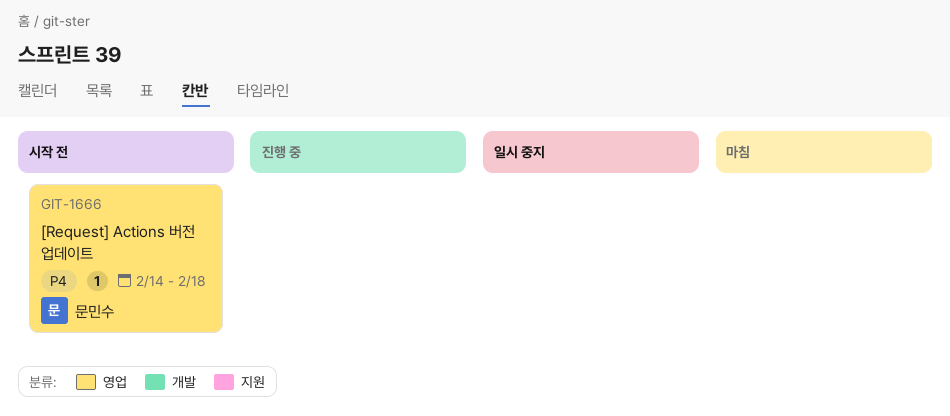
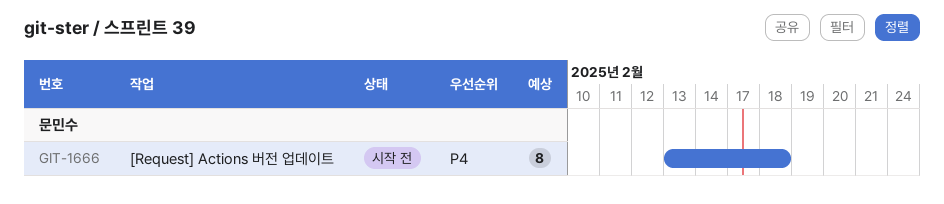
GIT-1666, estimate: 1 -> 8
GIT-1666, start: Feb 14 -> Feb 13

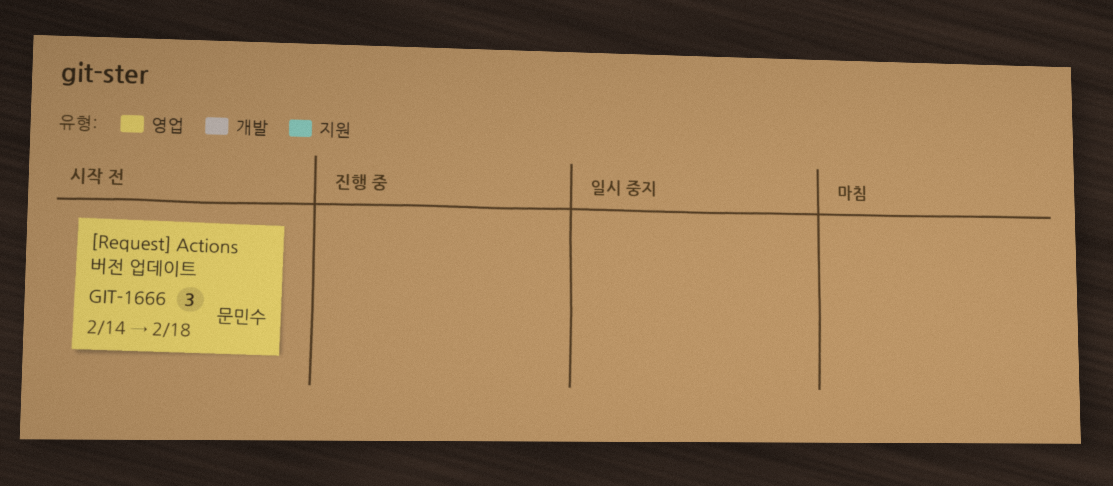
GIT-1666, estimate: 8 -> 3
GIT-1666, start: Feb 13 -> Feb 14

